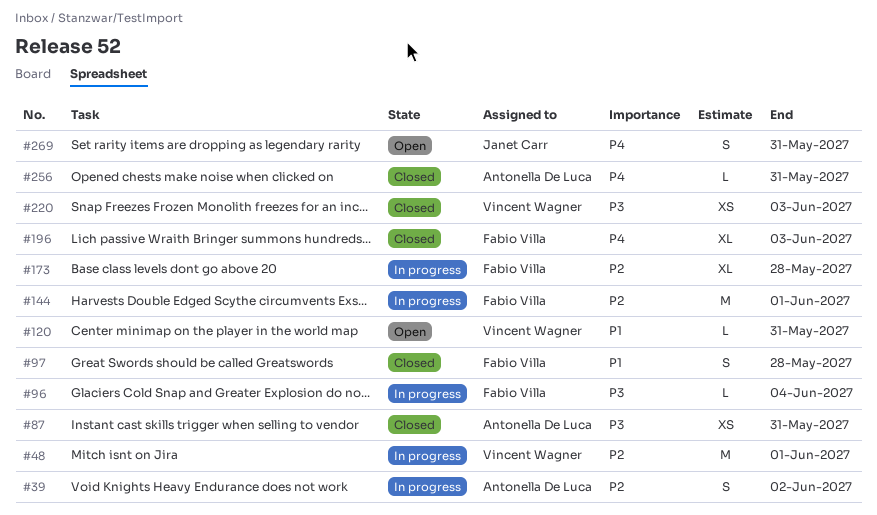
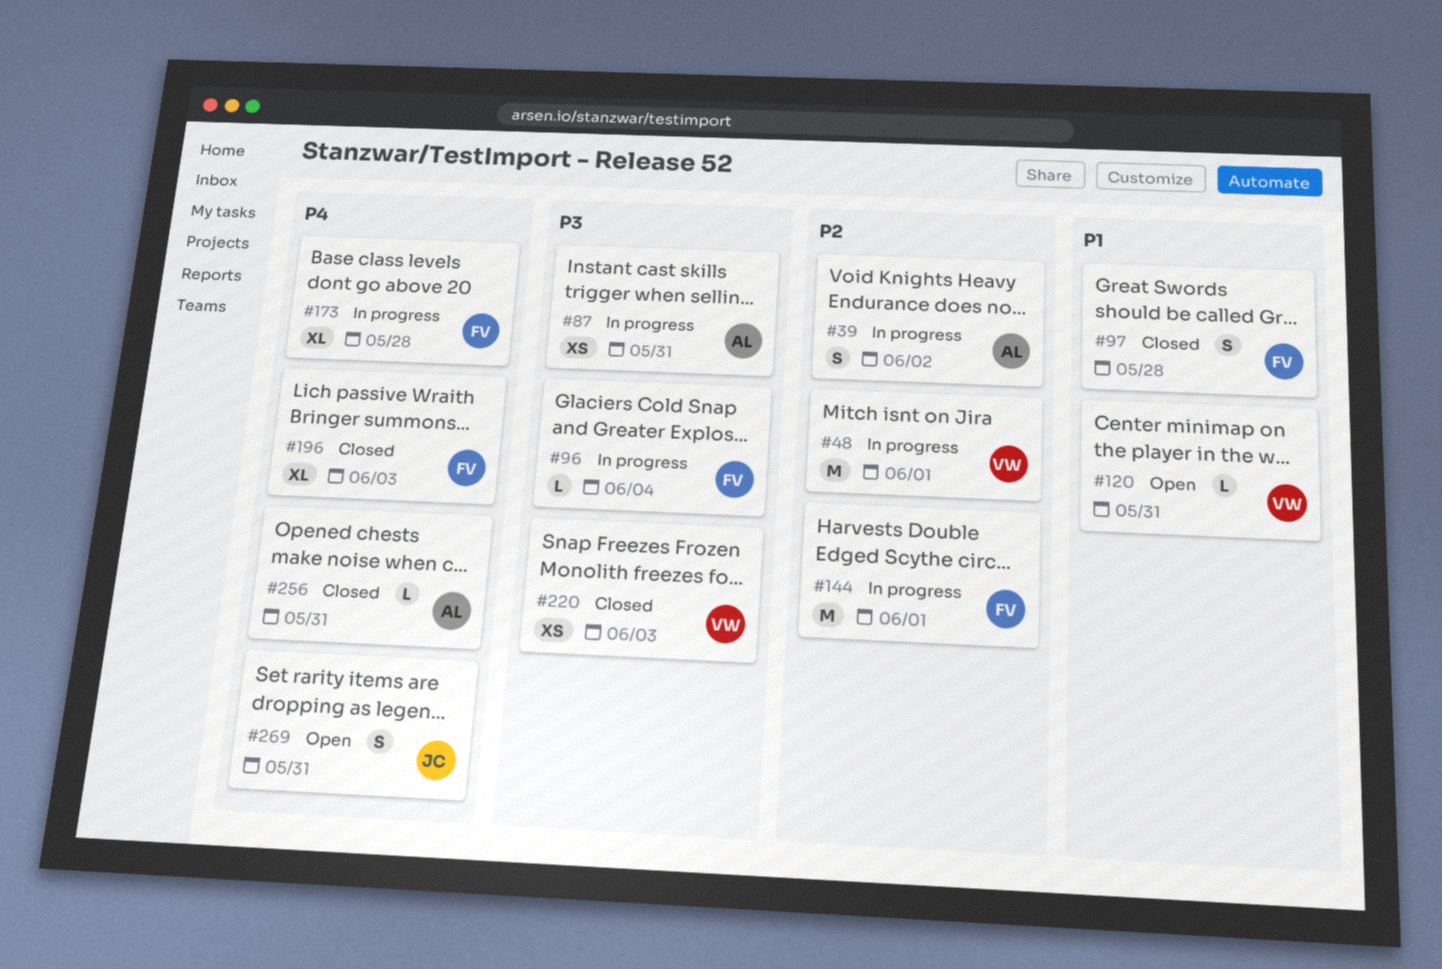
#87, status: Closed -> In progress
#173, priority: P2 -> P4

